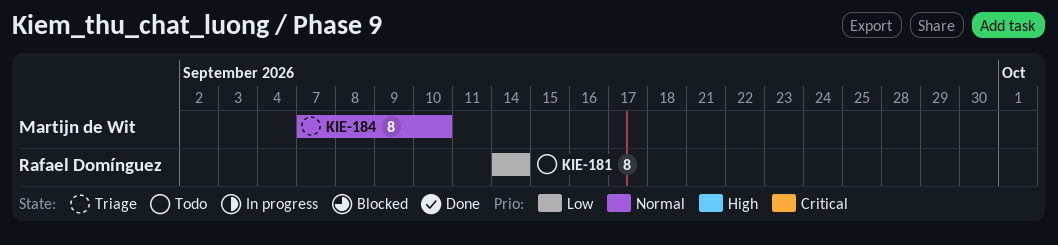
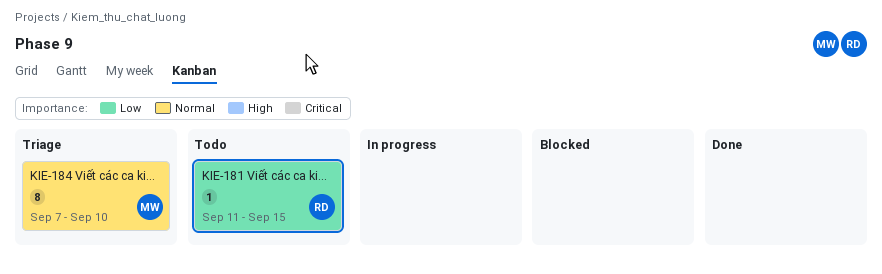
KIE-181, estimate: 8 -> 1
KIE-181, start: Sep 14 -> Sep 11
KIE-181, due: Sep 14 -> Sep 15

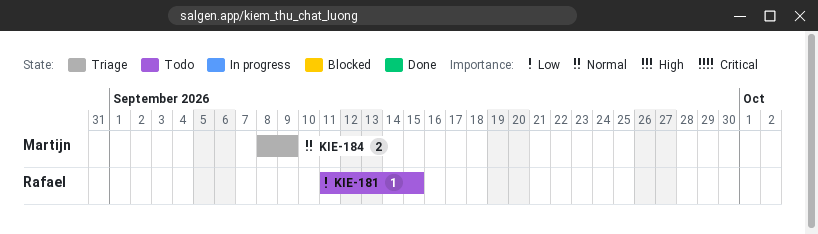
KIE-184, estimate: 8 -> 2
KIE-184, start: Sep 7 -> Sep 8
KIE-184, due: Sep 10 -> Sep 9

